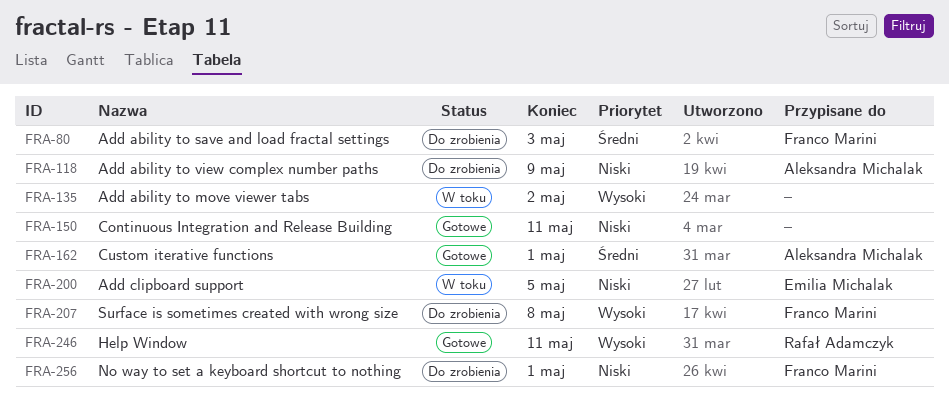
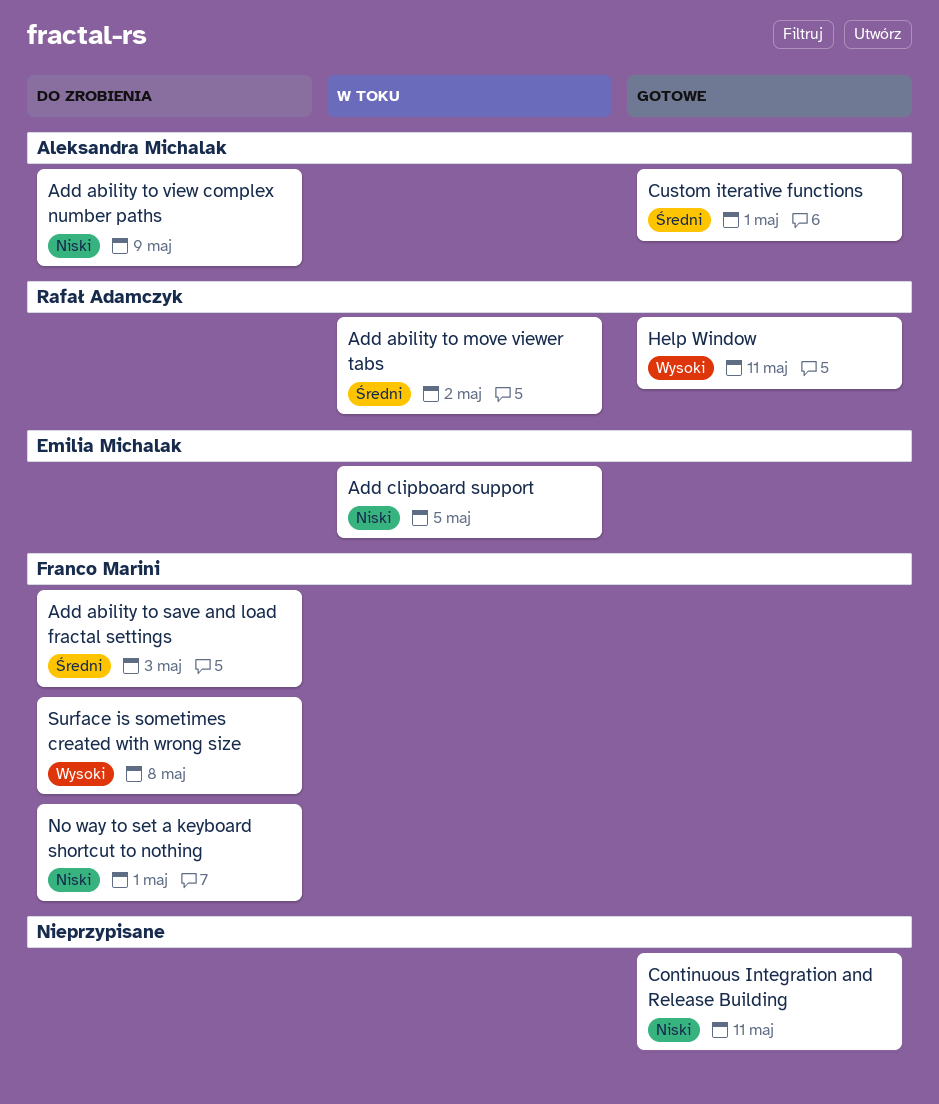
Add ability to move viewer tabs, owner: none -> Rafał Adamczyk
Add ability to move viewer tabs, priority: Wysoki -> Średni

